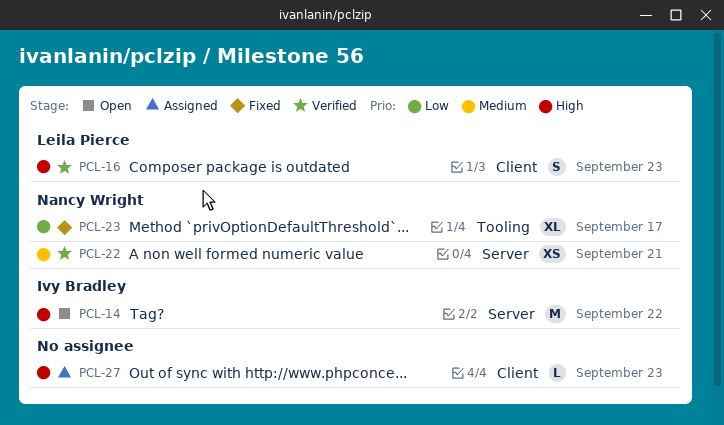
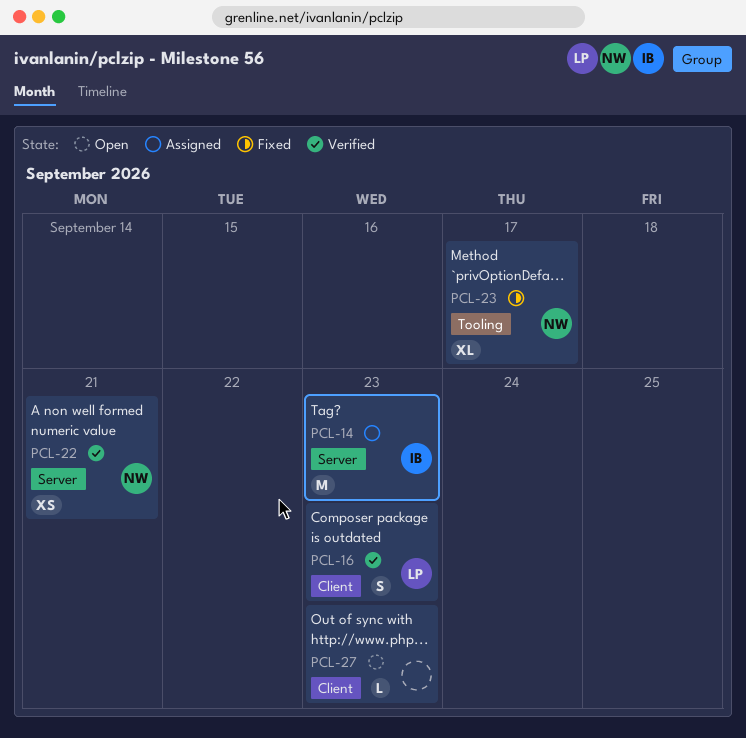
PCL-14, status: Open -> Assigned
PCL-14, due: Sep 22 -> Sep 23
PCL-27, status: Assigned -> Open

